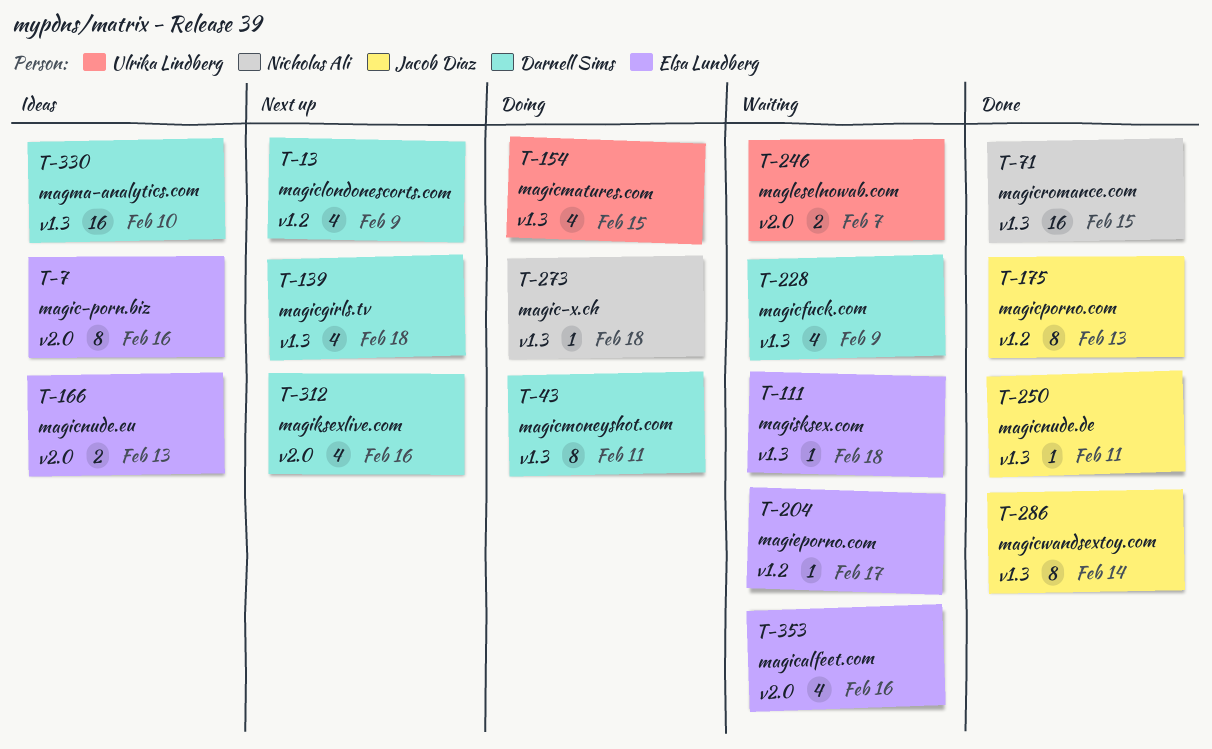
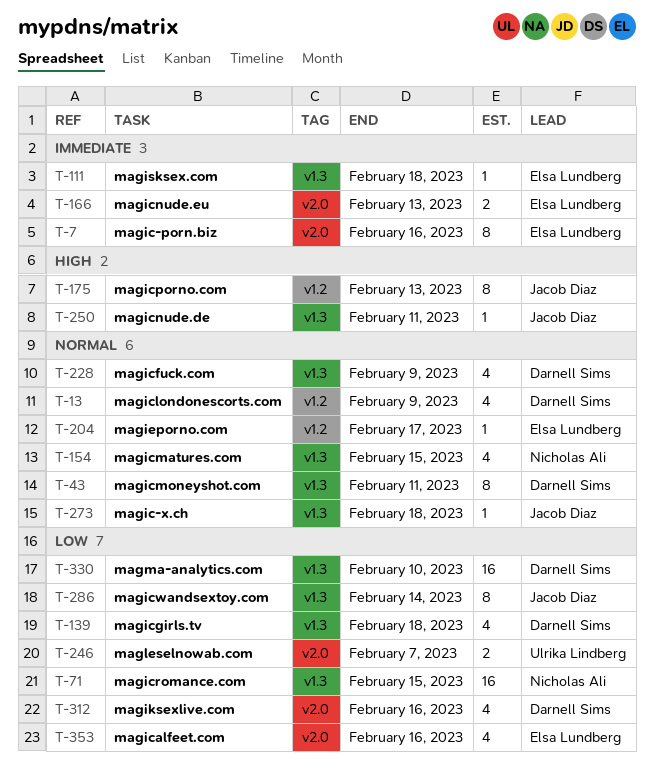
T-154, owner: Ulrika Lindberg -> Nicholas Ali
T-273, owner: Nicholas Ali -> Jacob Diaz

